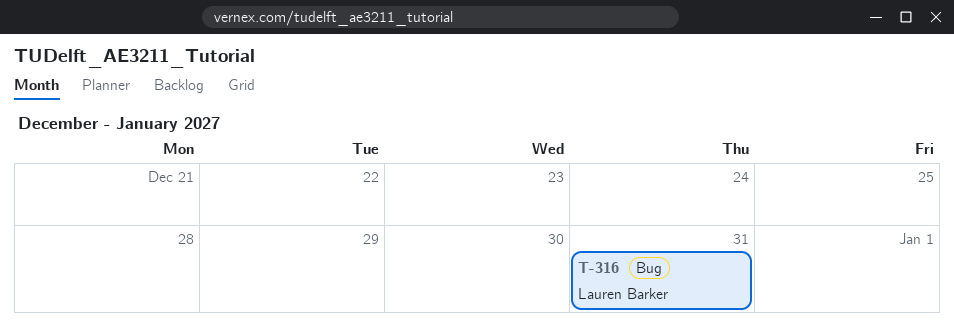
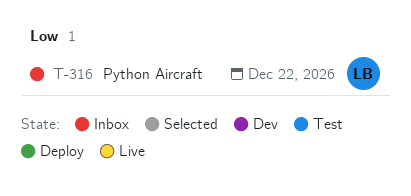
T-316, due: Dec 31 -> Dec 22

